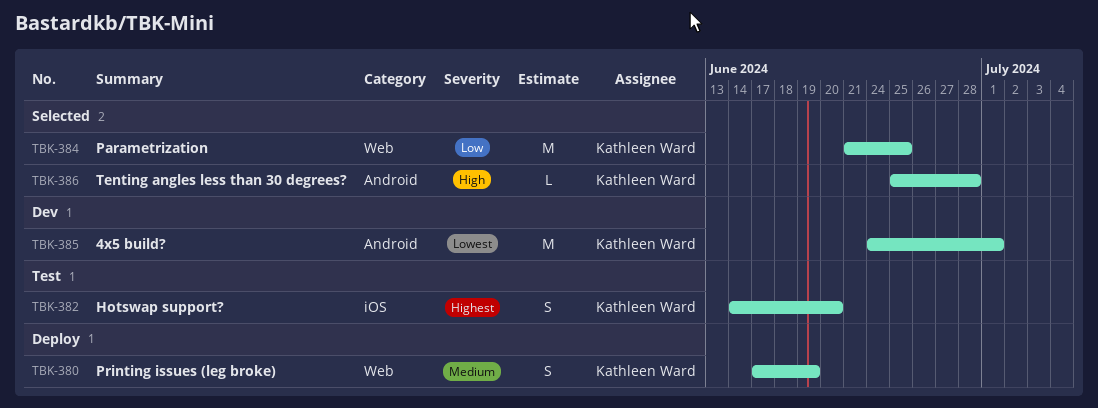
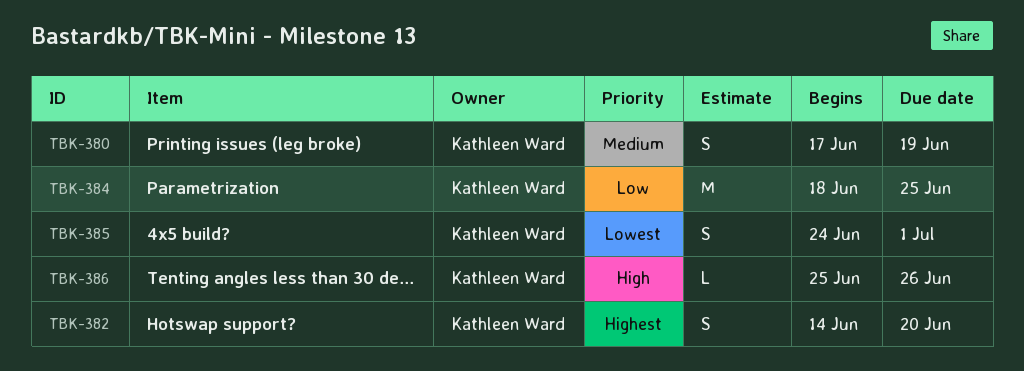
TBK-384, start: Jun 21 -> Jun 18
TBK-385, estimate: M -> S
TBK-386, due: Jun 28 -> Jun 26

